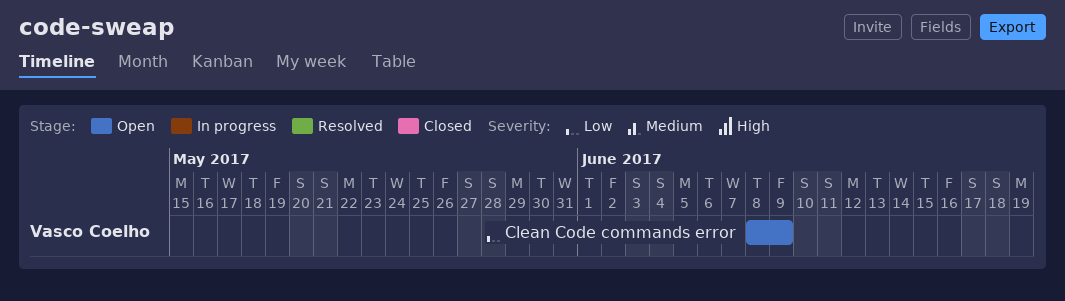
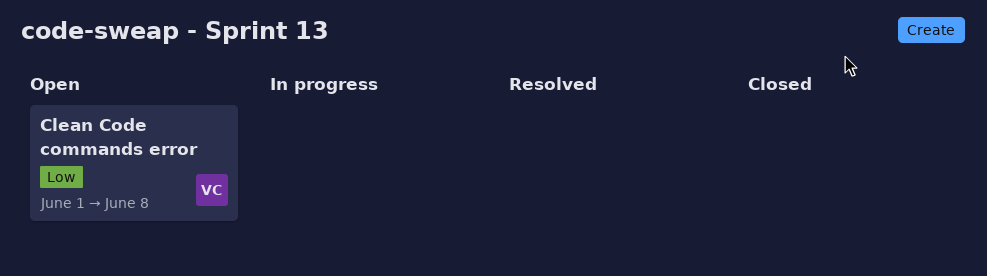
Clean Code commands error, start: Jun 8 -> Jun 1
Clean Code commands error, due: Jun 9 -> Jun 8

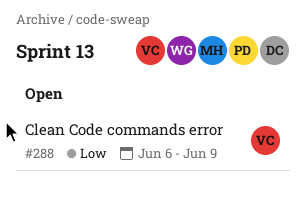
Clean Code commands error, start: Jun 1 -> Jun 6
Clean Code commands error, due: Jun 8 -> Jun 9

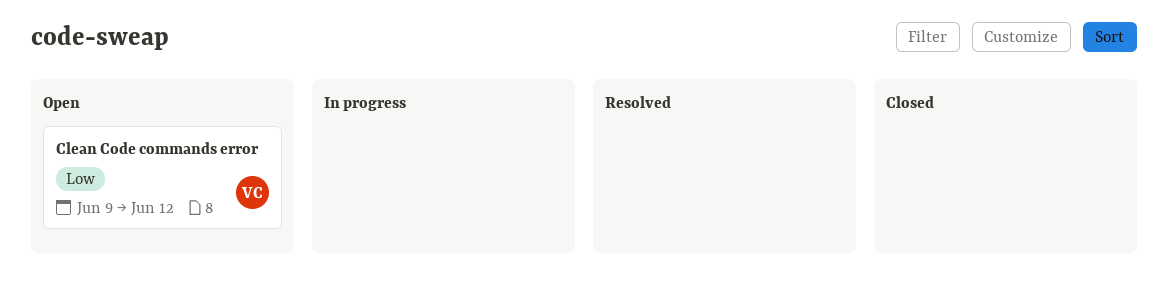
Clean Code commands error, start: Jun 6 -> Jun 9
Clean Code commands error, due: Jun 9 -> Jun 12

